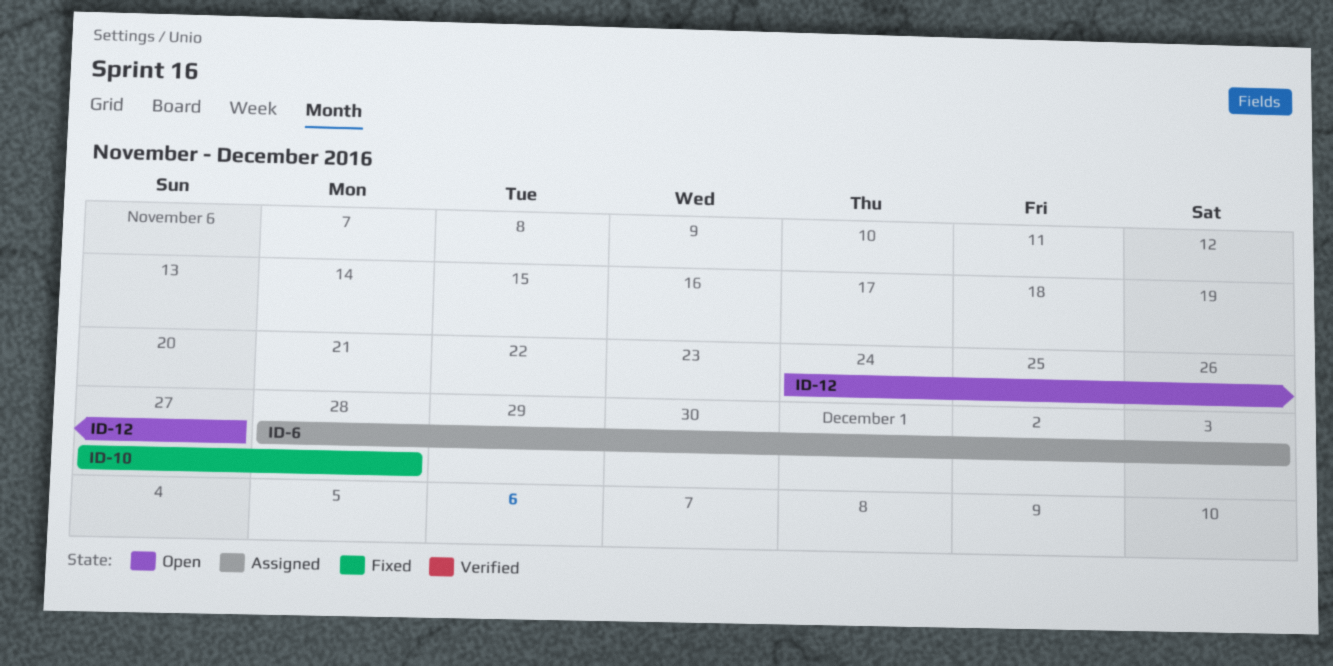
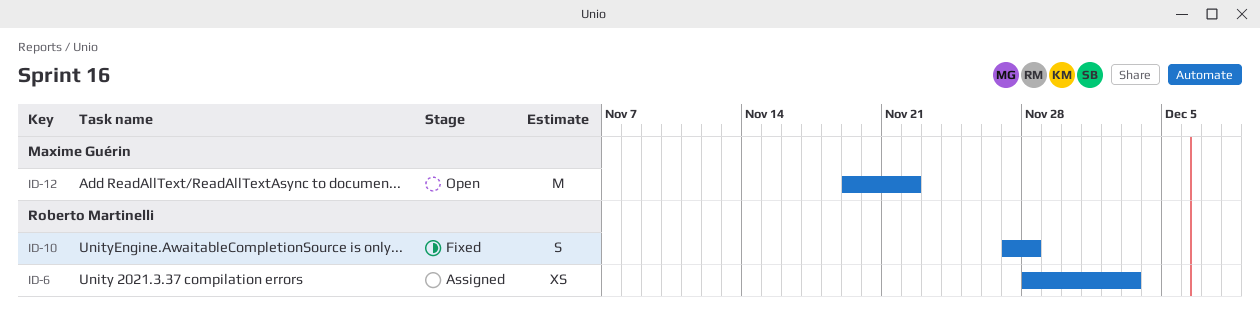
ID-12, start: Nov 24 -> Nov 19
ID-12, due: Nov 27 -> Nov 22

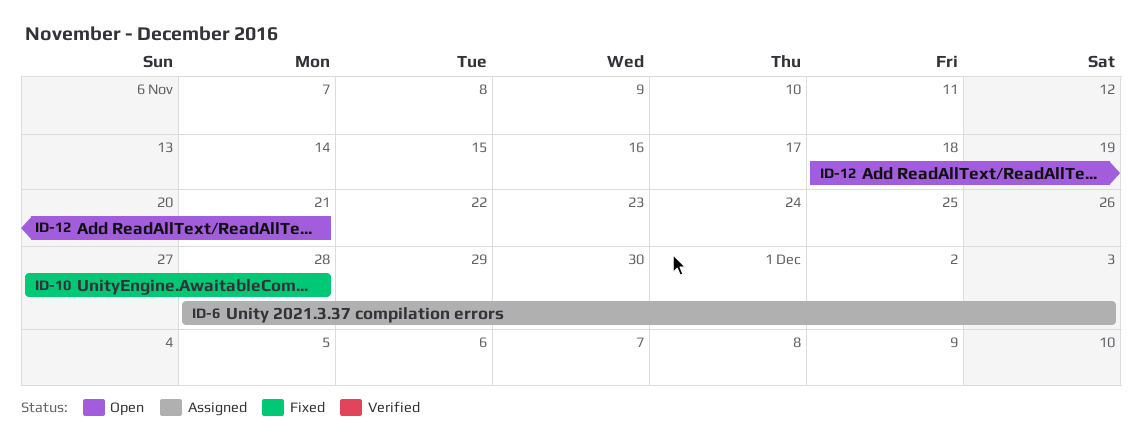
ID-12, start: Nov 19 -> Nov 18
ID-12, due: Nov 22 -> Nov 21

